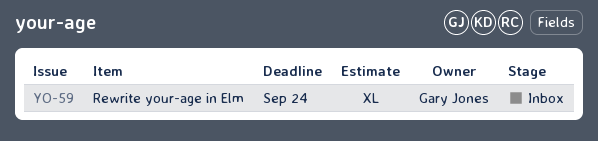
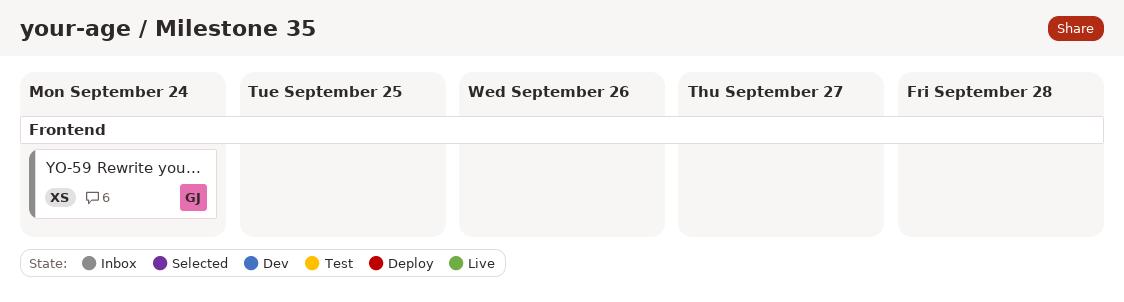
YO-59, estimate: XL -> XS

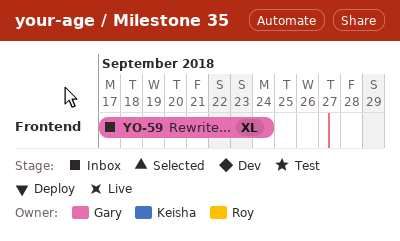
YO-59, estimate: XS -> XL

